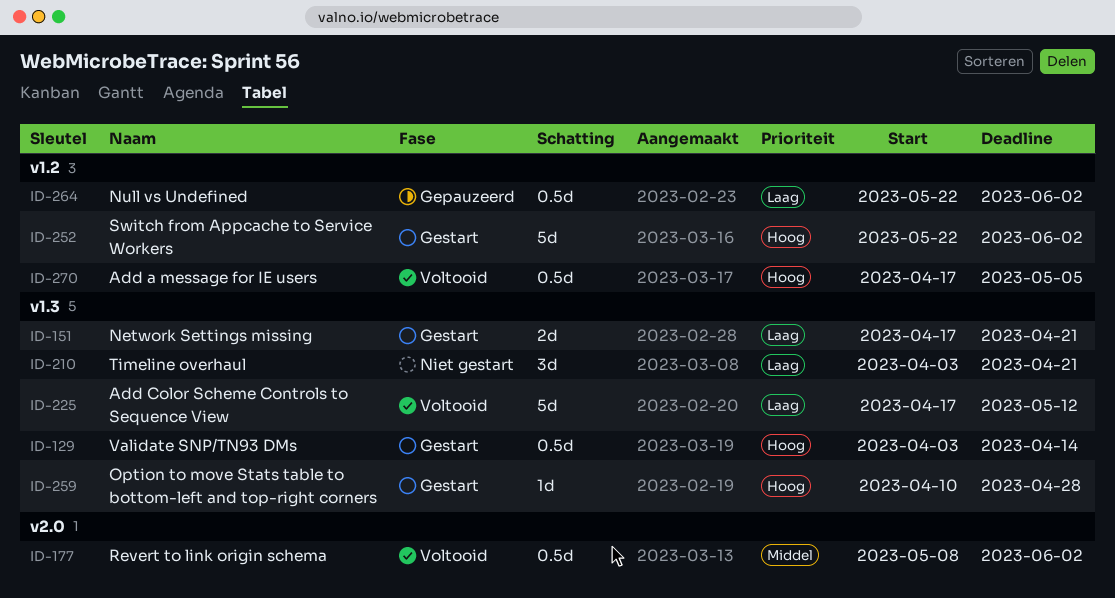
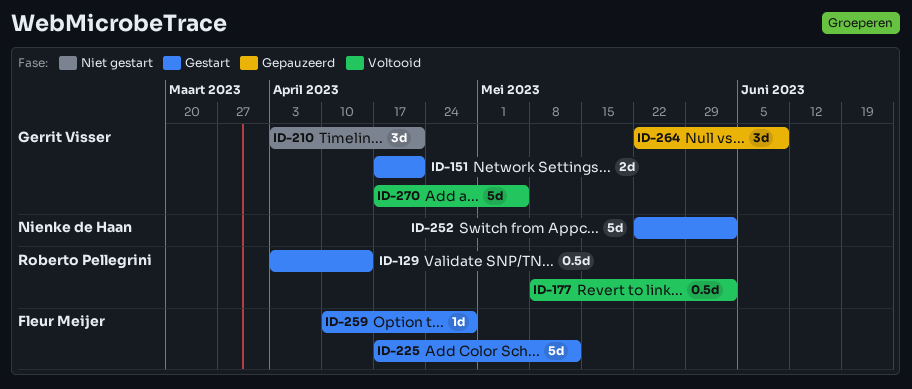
ID-225, status: Voltooid -> Gestart
ID-264, estimate: 0.5d -> 3d
ID-264, due: Jun 2 -> Jun 9
ID-270, estimate: 0.5d -> 5d

